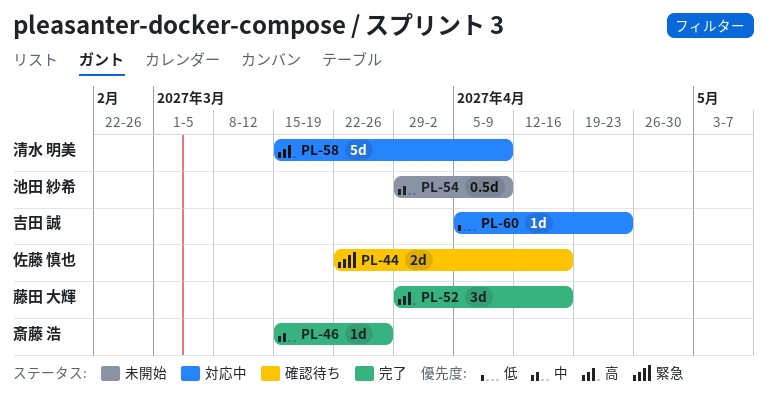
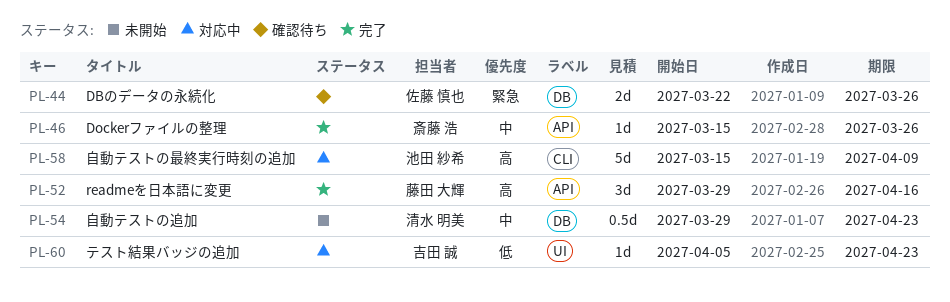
PL-44, due: Apr 16 -> Mar 26
PL-54, owner: 池田 紗希 -> 清水 明美
PL-54, due: Apr 9 -> Apr 23
PL-58, owner: 清水 明美 -> 池田 紗希

